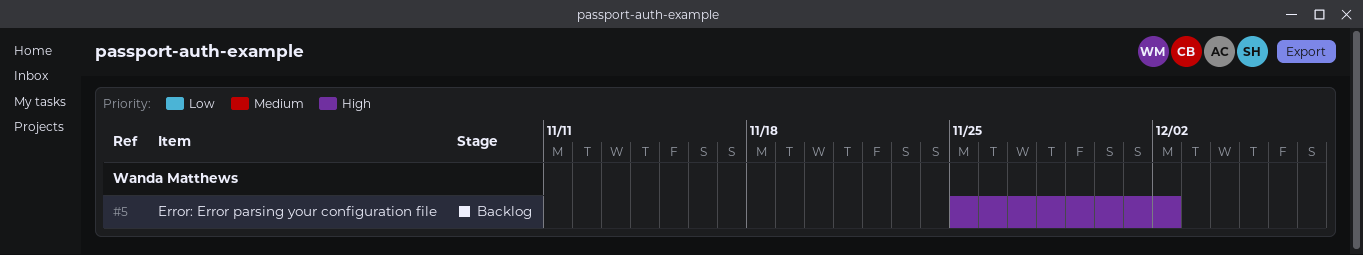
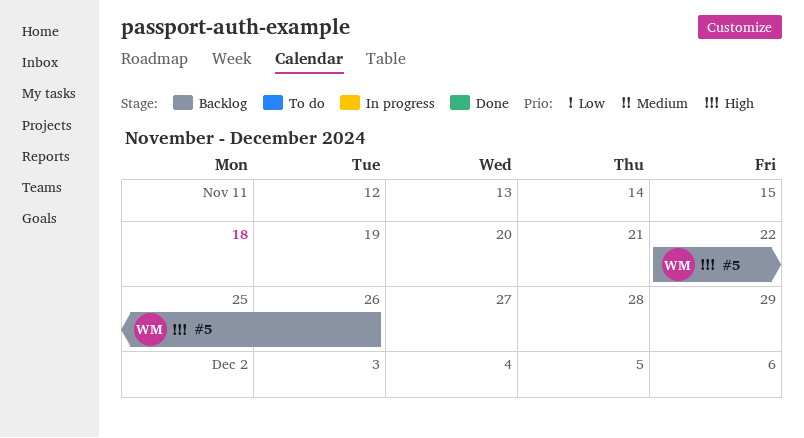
#5, start: Nov 25 -> Nov 22
#5, due: Dec 2 -> Nov 26

